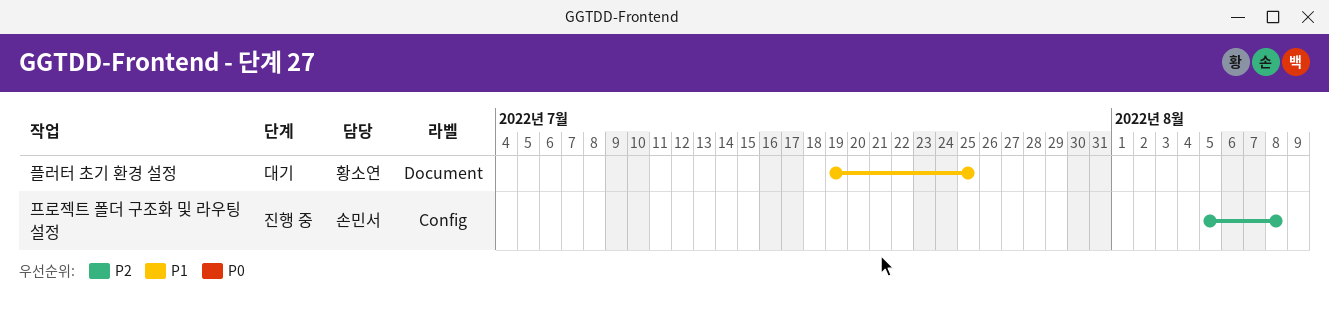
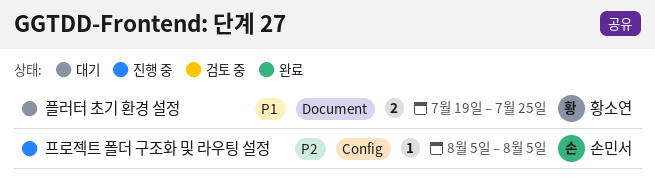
프로젝트 폴더 구조화 및 라우팅 설정, due: Aug 8 -> Aug 5

